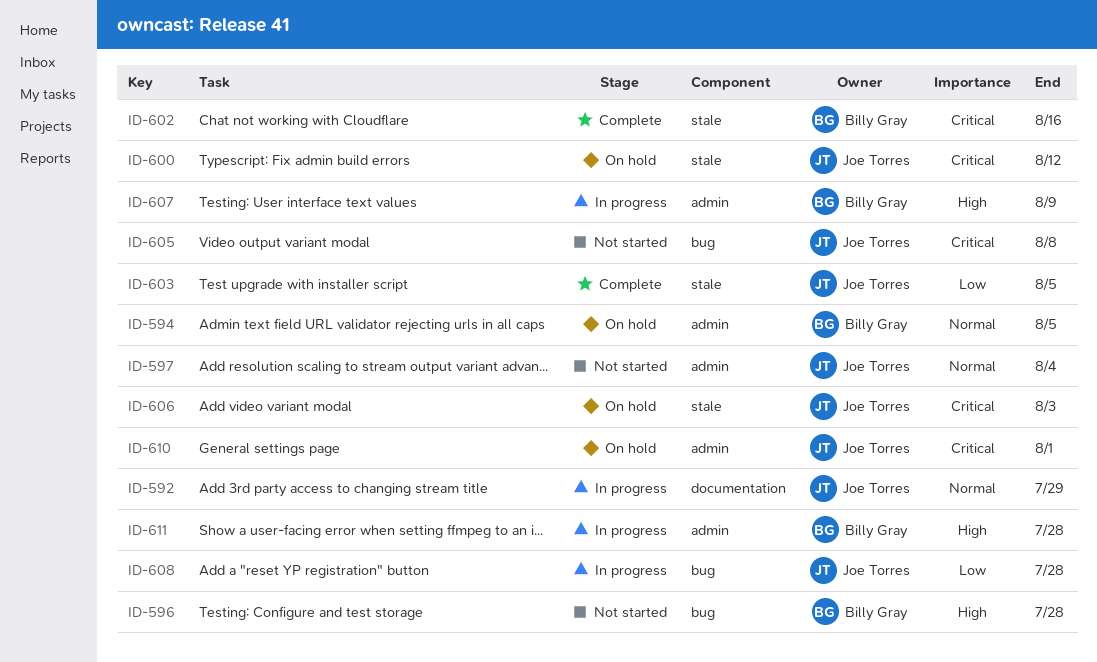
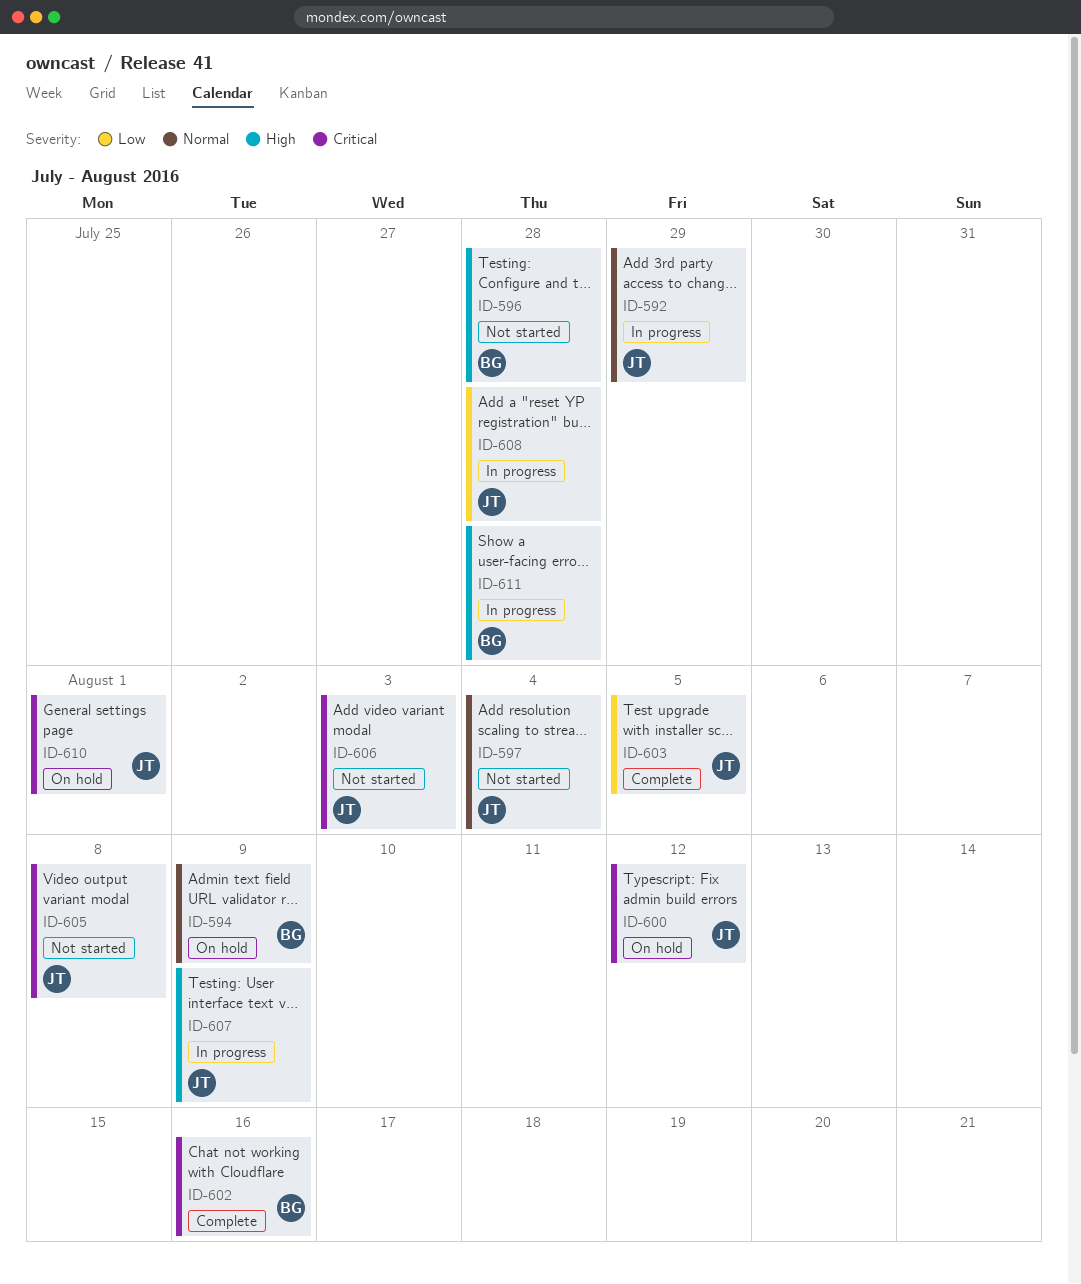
ID-594, due: Aug 5 -> Aug 9
ID-606, status: On hold -> Not started
ID-607, owner: Billy Gray -> Joe Torres

